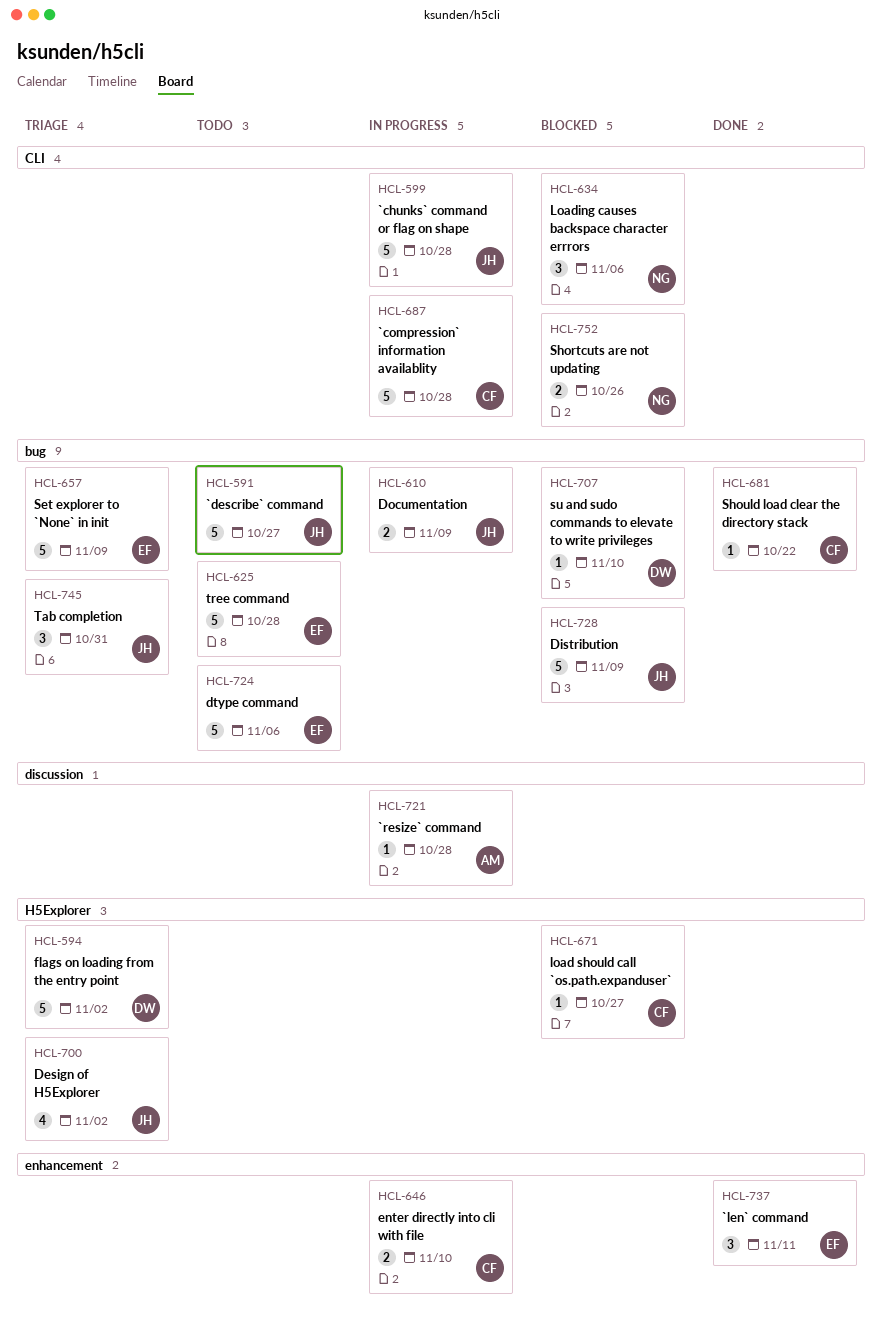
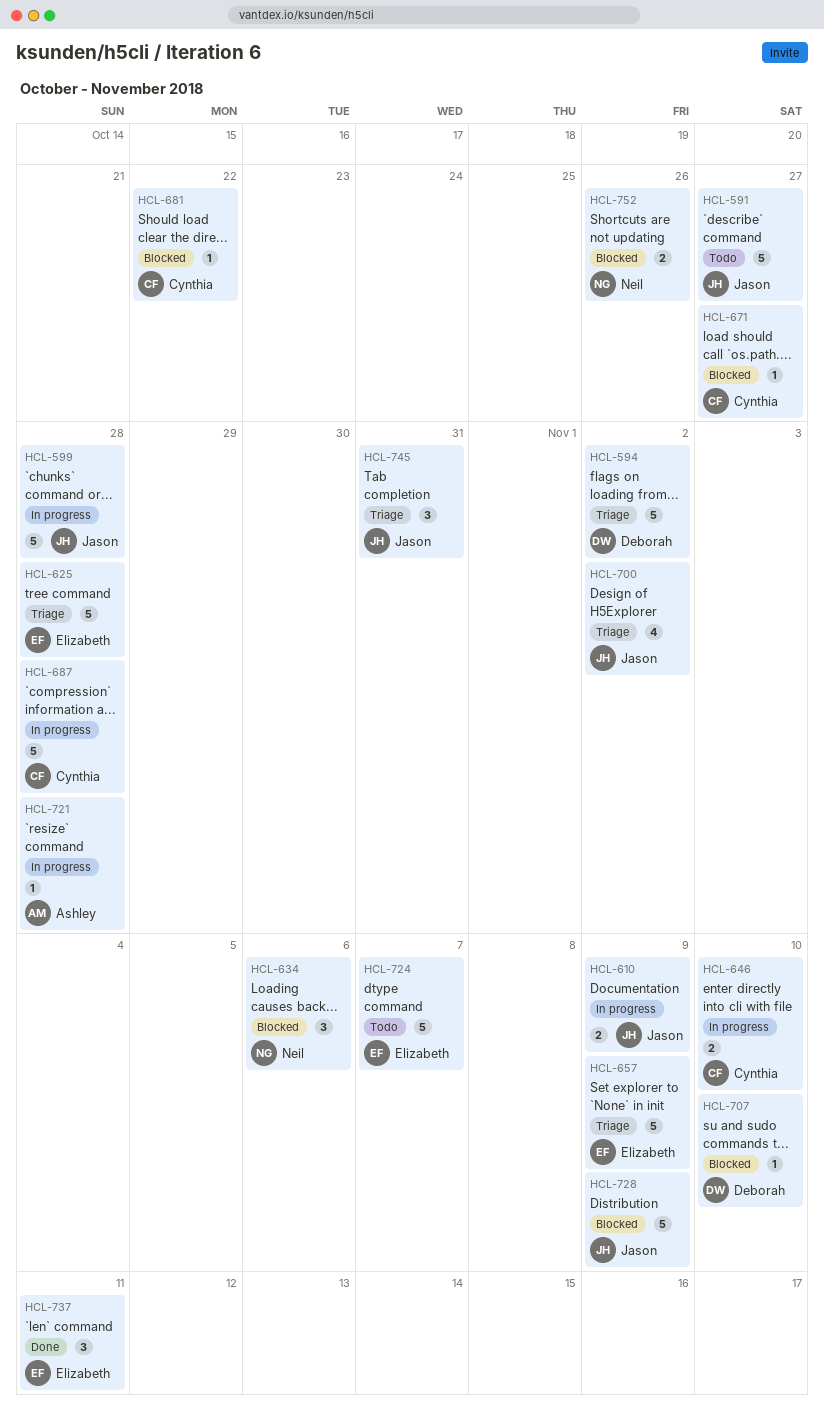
HCL-625, status: Todo -> Triage
HCL-681, status: Done -> Blocked
HCL-724, due: Nov 6 -> Nov 7

